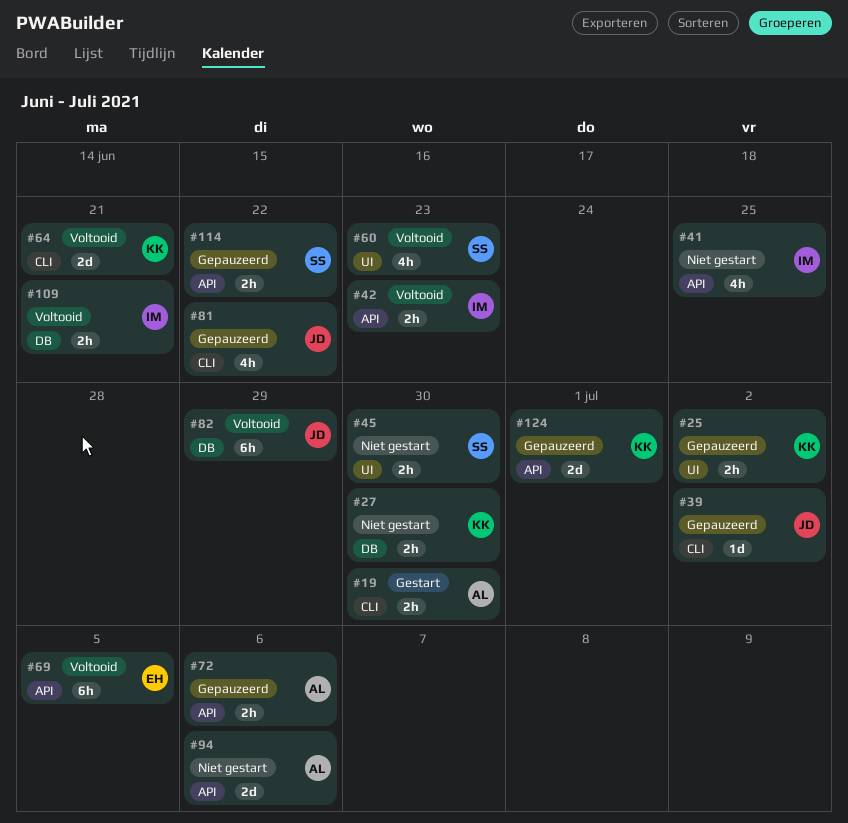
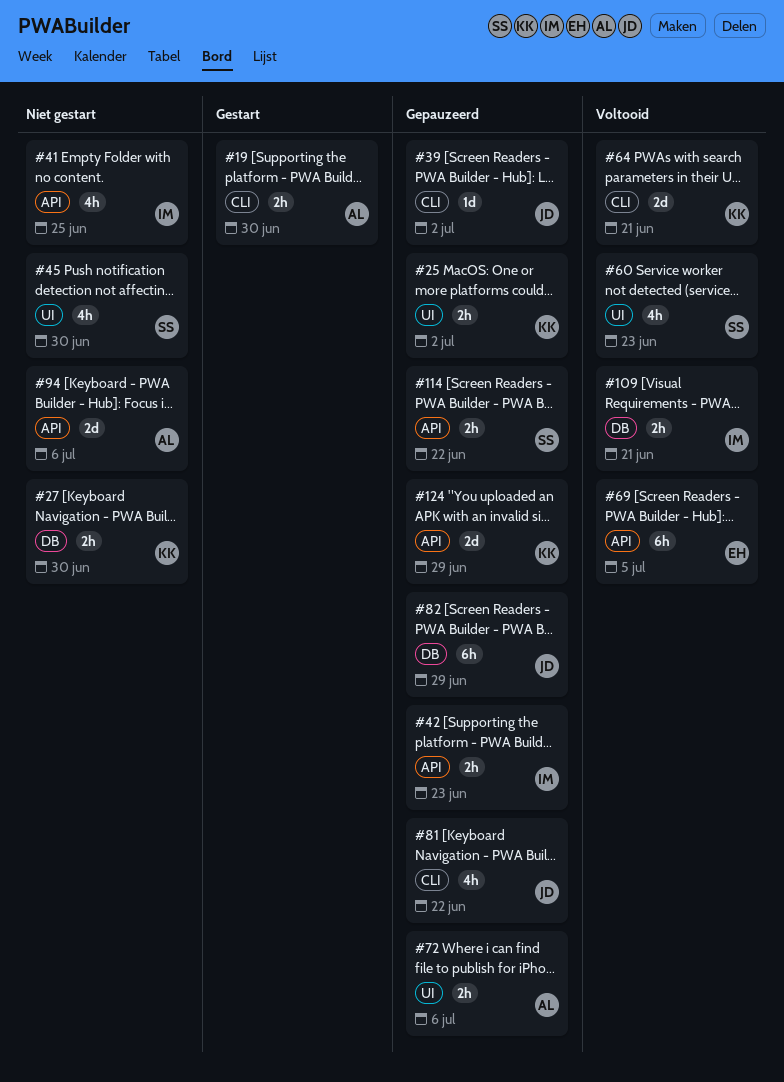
#42, status: Voltooid -> Gepauzeerd
#45, estimate: 2h -> 4h
#72, label: API -> UI
#82, status: Voltooid -> Gepauzeerd
#124, due: Jul 1 -> Jun 29

